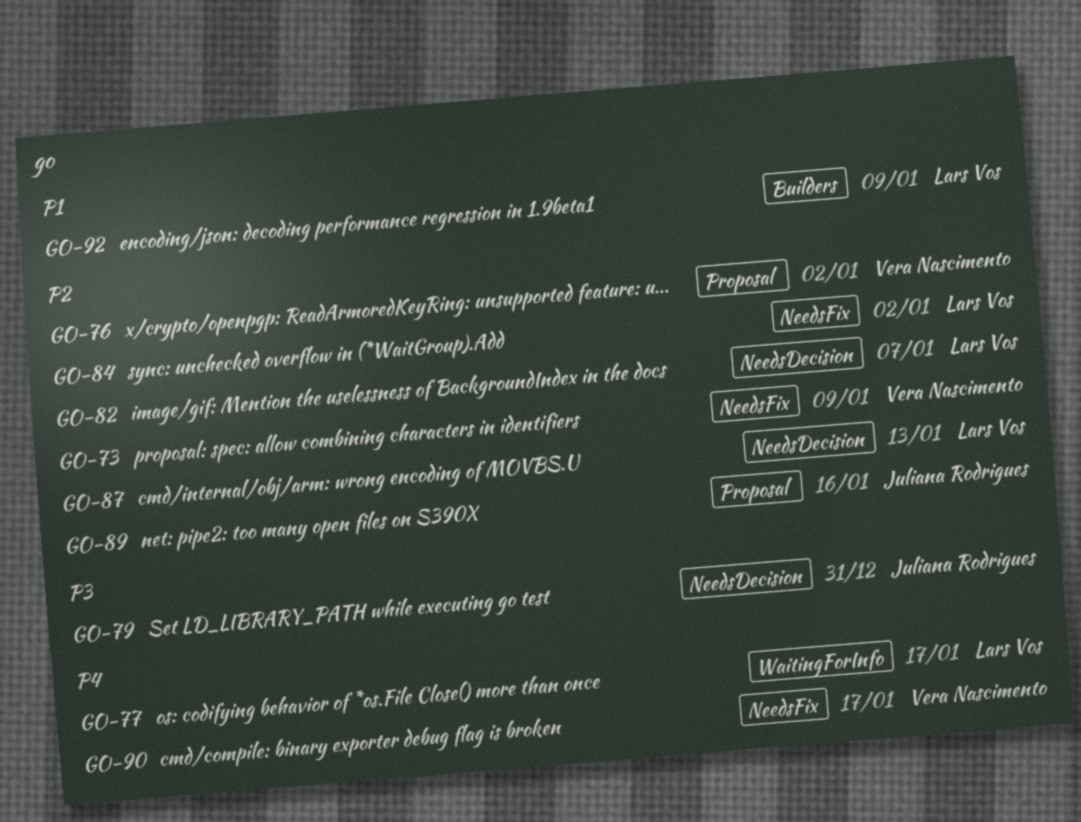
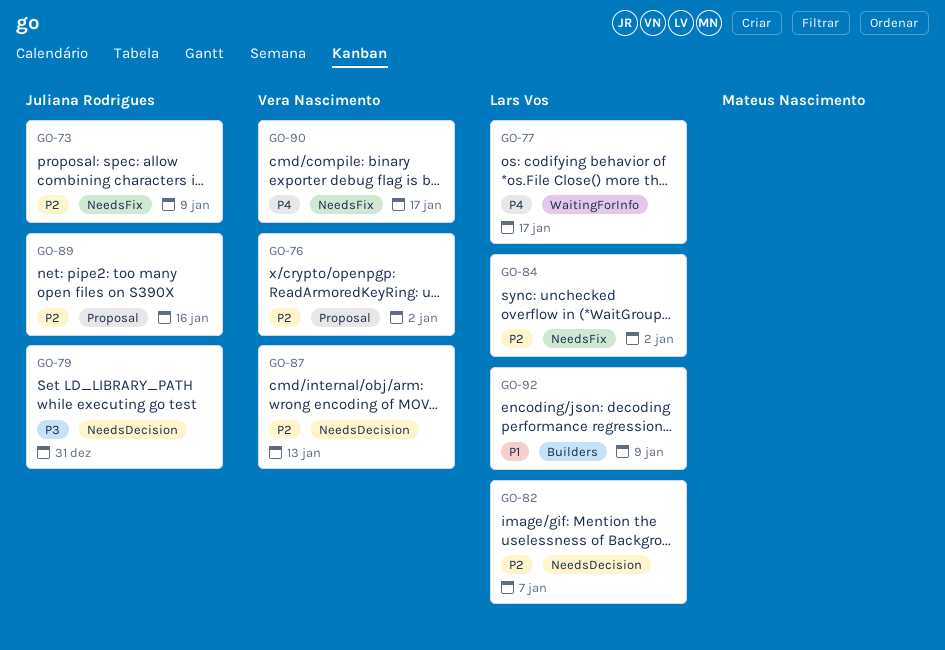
GO-73, owner: Vera Nascimento -> Juliana Rodrigues
GO-87, owner: Lars Vos -> Vera Nascimento

